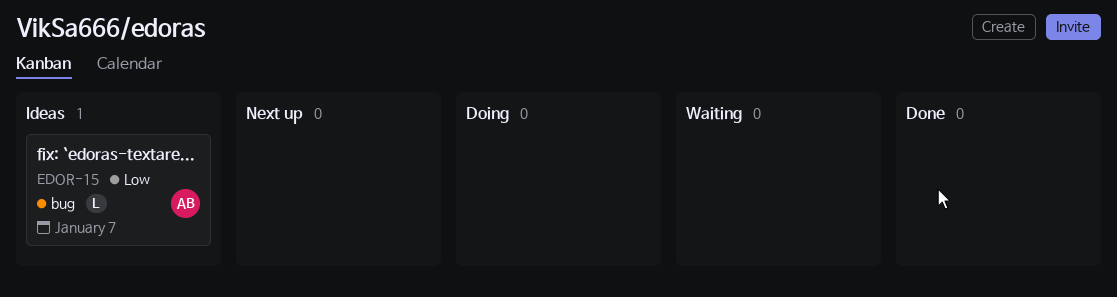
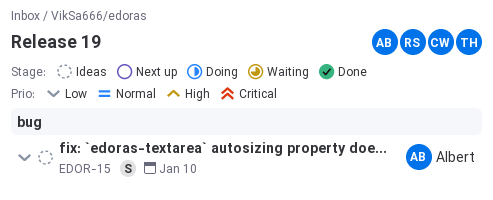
EDOR-15, estimate: L -> S
EDOR-15, due: Jan 7 -> Jan 10

